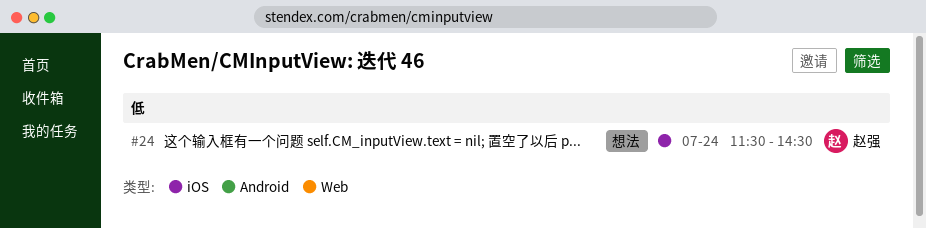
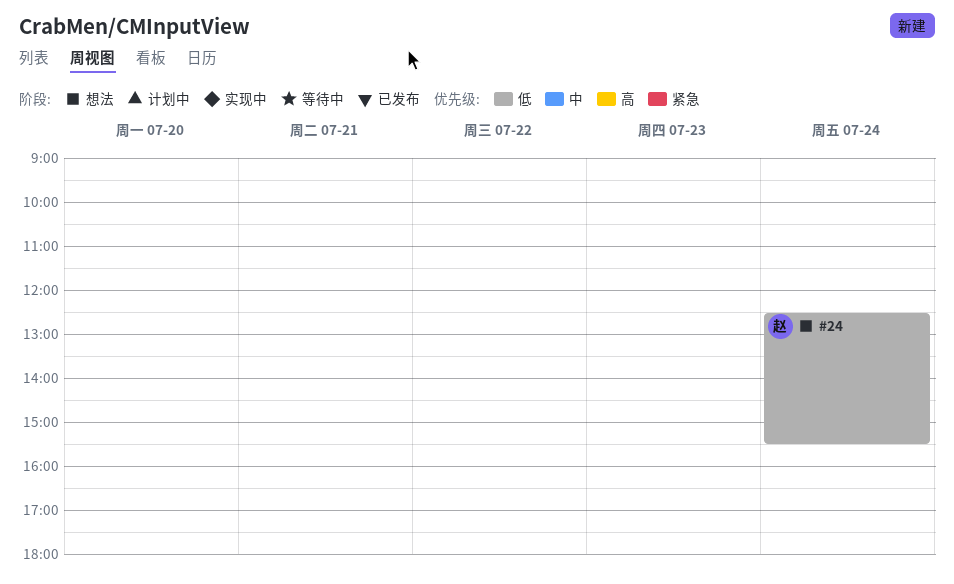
#24, begins: 11:30 -> 12:30
#24, ends: 14:30 -> 15:30

